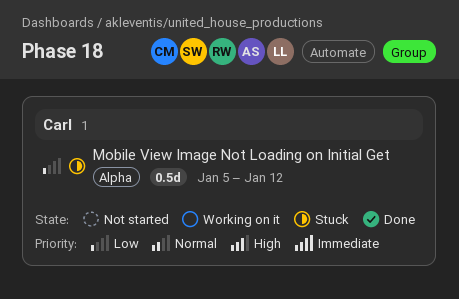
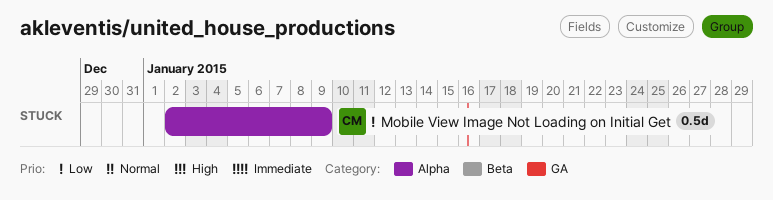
Mobile View Image Not Loading on Initial Get, start: Jan 5 -> Jan 2
Mobile View Image Not Loading on Initial Get, due: Jan 12 -> Jan 9

